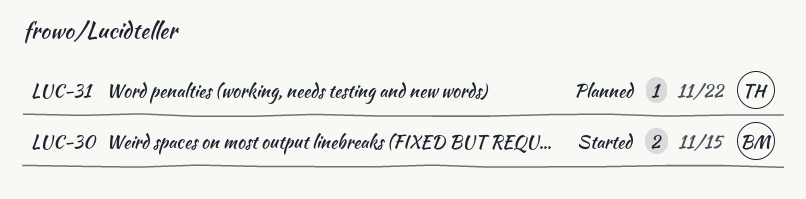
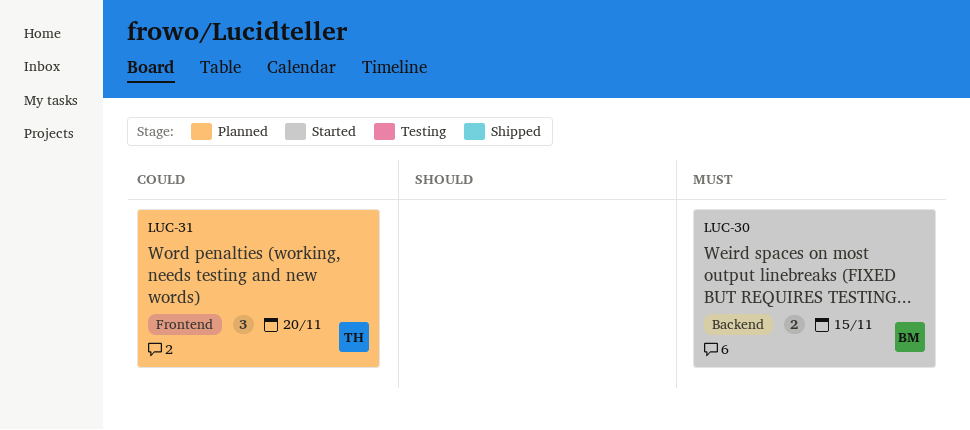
LUC-31, estimate: 1 -> 3
LUC-31, due: Nov 22 -> Nov 20

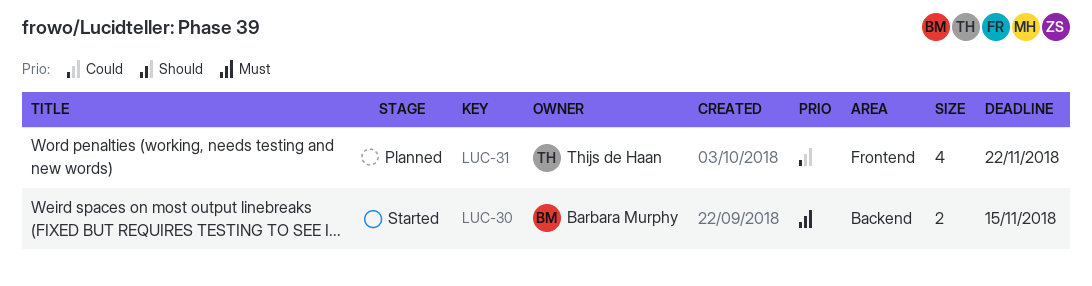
LUC-31, estimate: 3 -> 4
LUC-31, due: Nov 20 -> Nov 22

